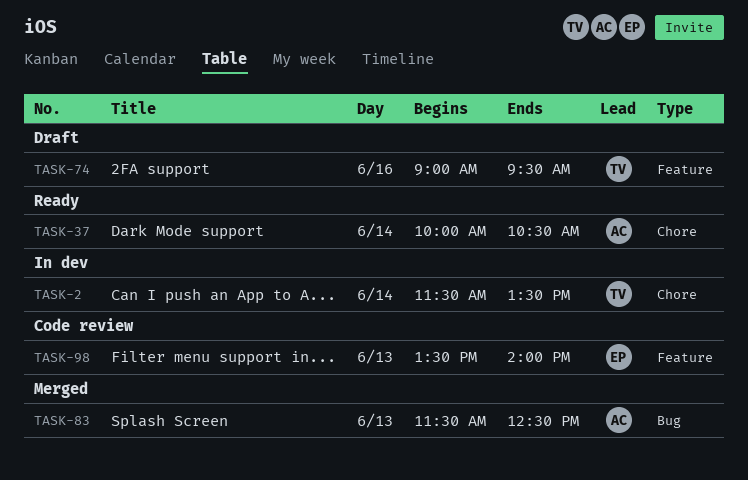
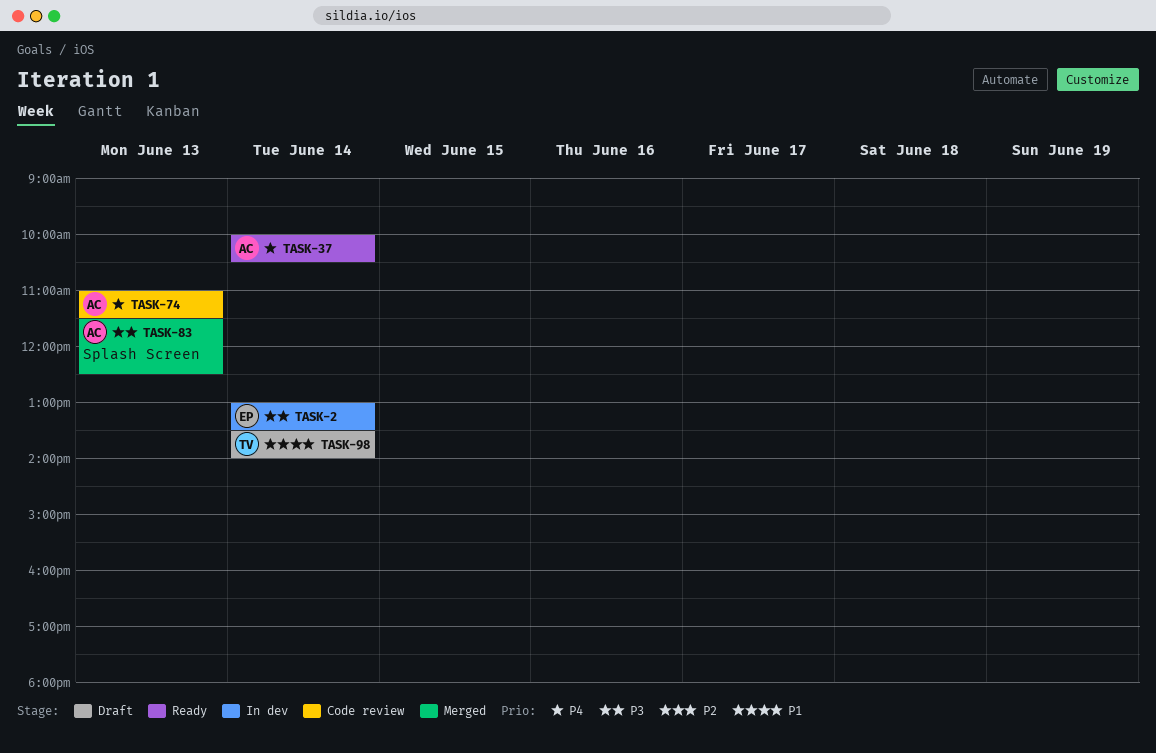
TASK-2, owner: TV -> EP
TASK-2, begins: 11:30 -> 13:00
TASK-74, status: Draft -> Code review
TASK-74, owner: TV -> AC
TASK-74, day: Jun 16 -> Jun 13
TASK-74, begins: 09:00 -> 11:00
TASK-74, ends: 09:30 -> 11:30
TASK-98, status: Code review -> Draft
TASK-98, owner: EP -> TV
TASK-98, day: Jun 13 -> Jun 14

